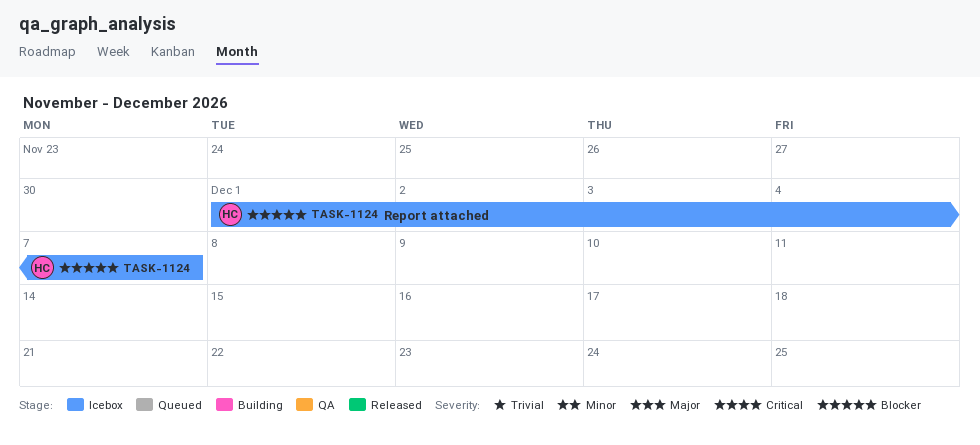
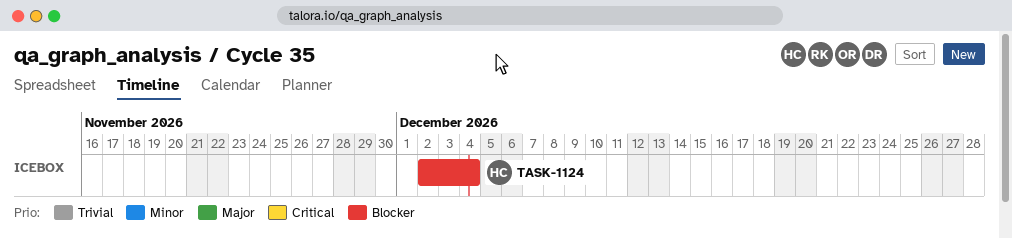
TASK-1124, start: Dec 1 -> Dec 2
TASK-1124, due: Dec 7 -> Dec 4

